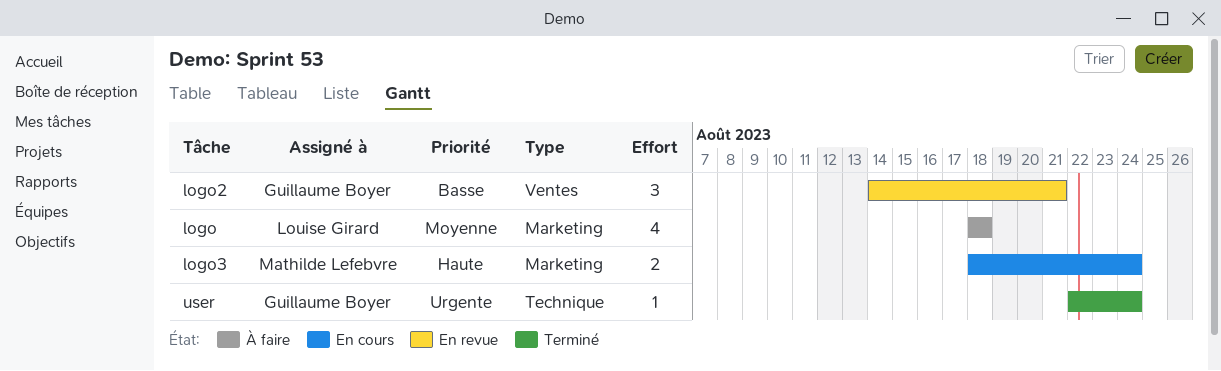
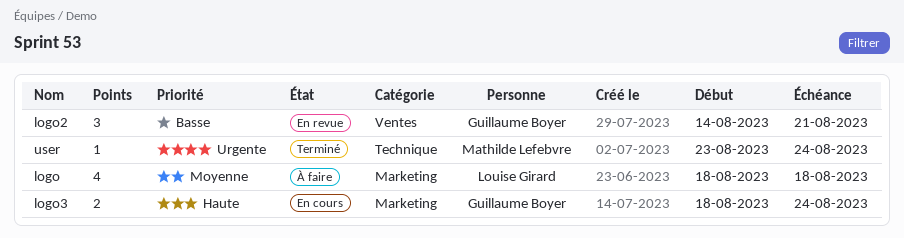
logo3, owner: Mathilde Lefebvre -> Guillaume Boyer
user, owner: Guillaume Boyer -> Mathilde Lefebvre
user, start: Aug 22 -> Aug 23

